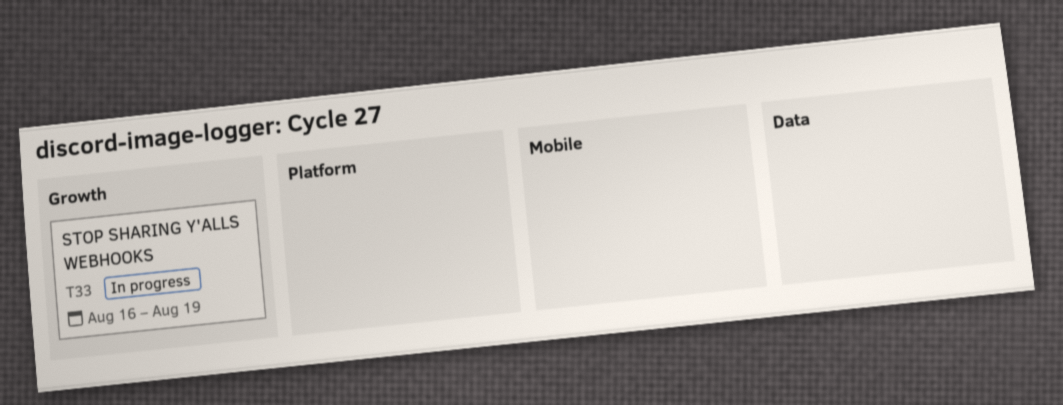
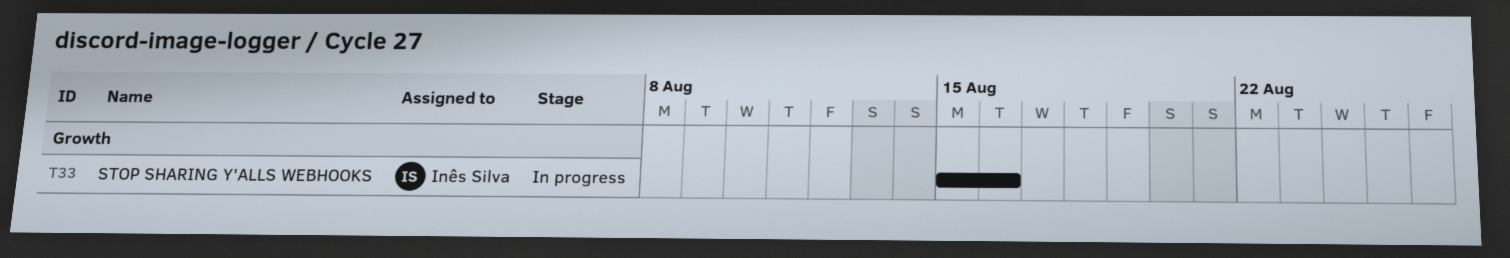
T33, start: Aug 16 -> Aug 15
T33, due: Aug 19 -> Aug 16

